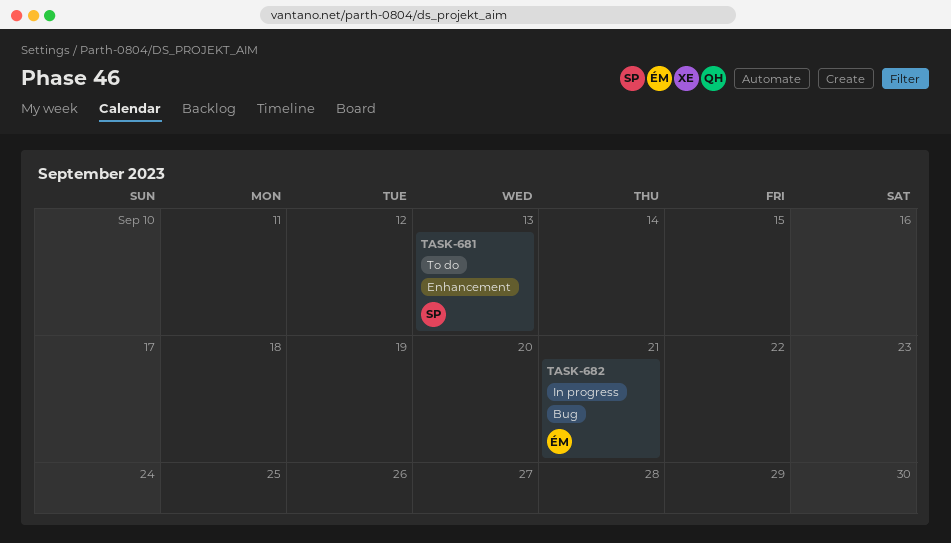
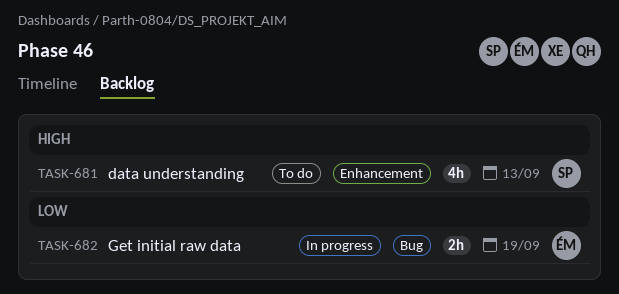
TASK-682, due: Sep 21 -> Sep 19

